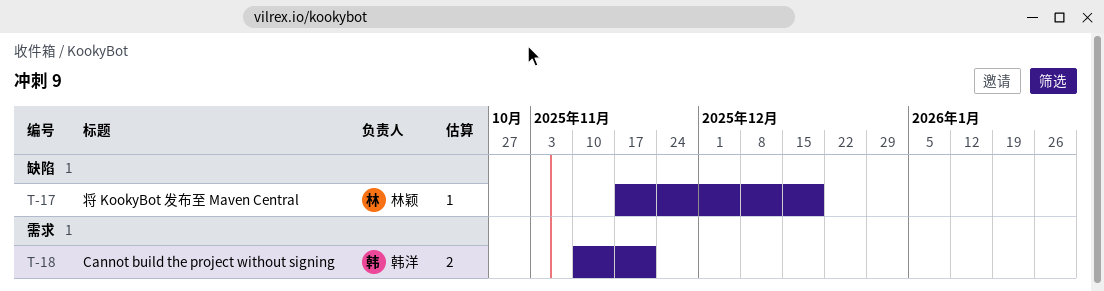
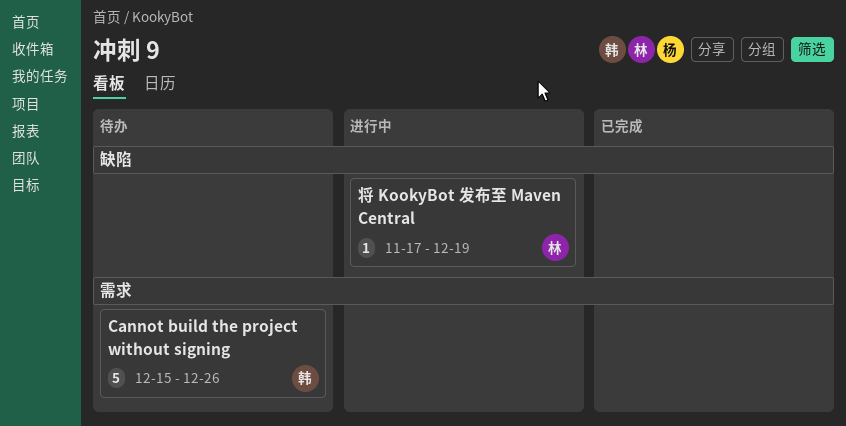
Cannot build the project without signing, estimate: 2 -> 5
Cannot build the project without signing, start: Nov 10 -> Dec 15
Cannot build the project without signing, due: Nov 21 -> Dec 26

